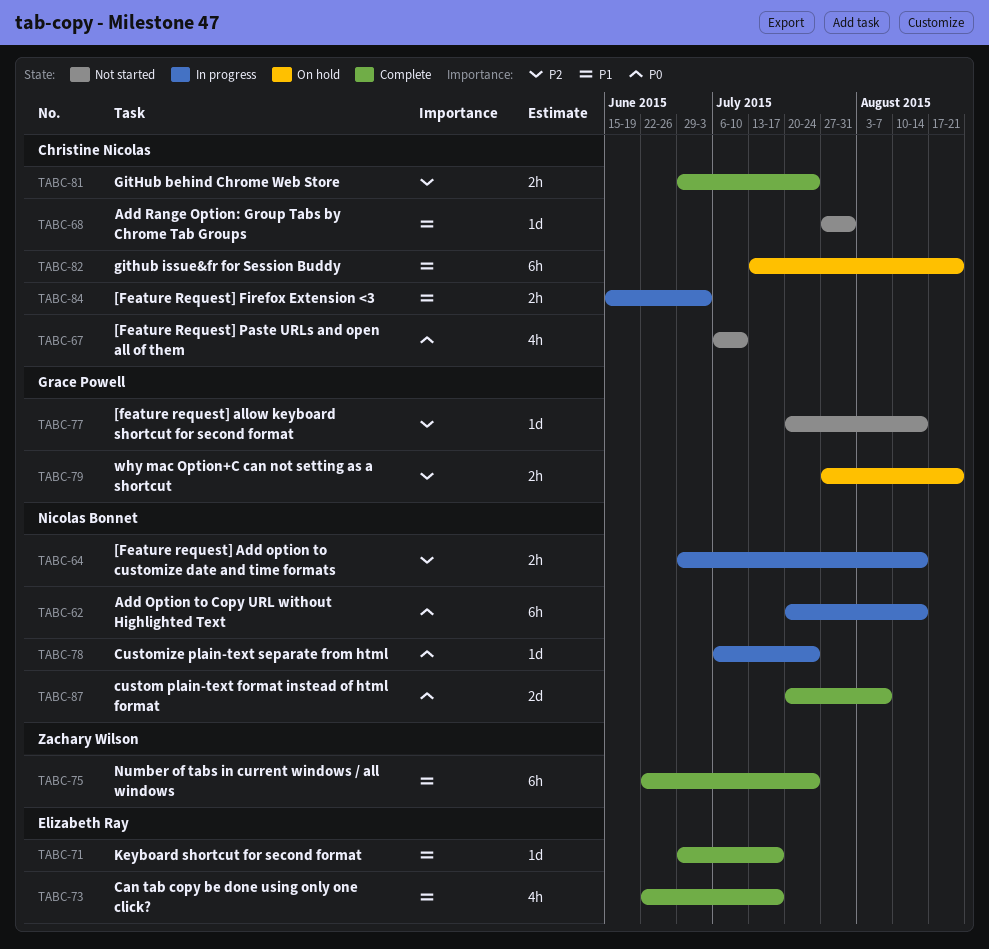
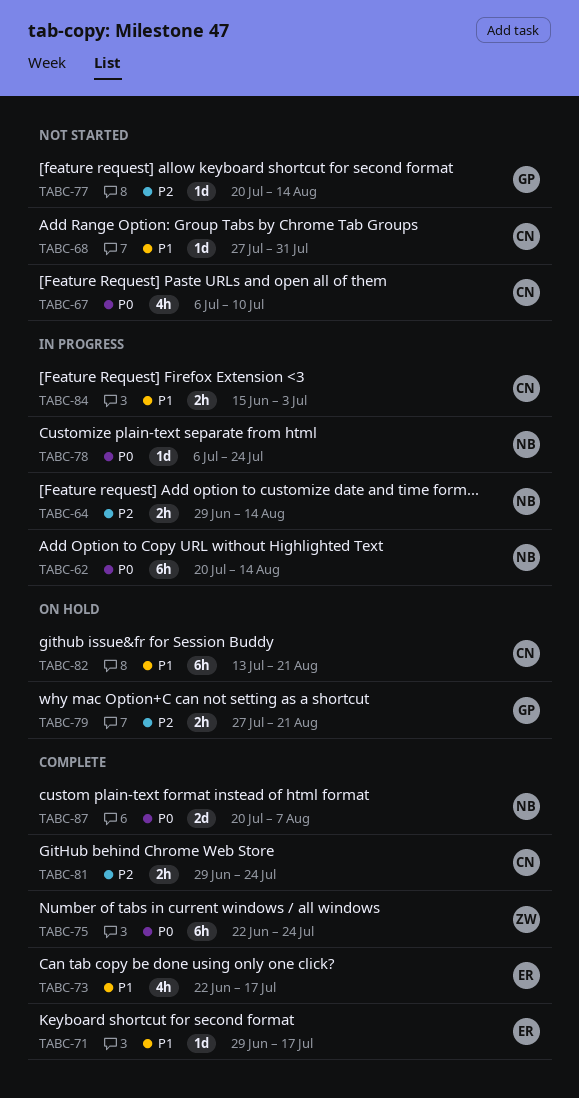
TABC-75, priority: P1 -> P0

